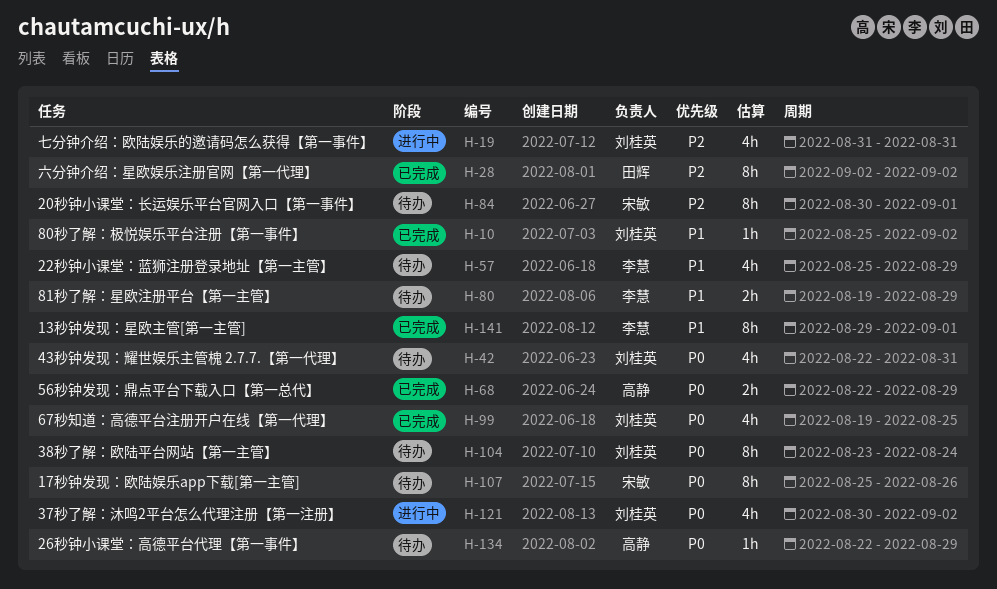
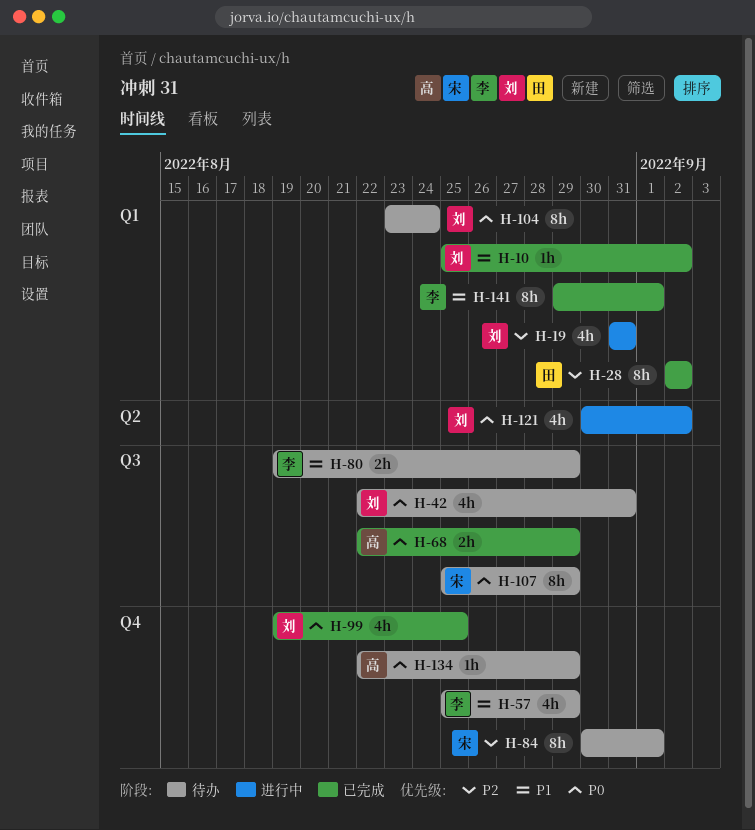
H-107, due: Aug 26 -> Aug 29

